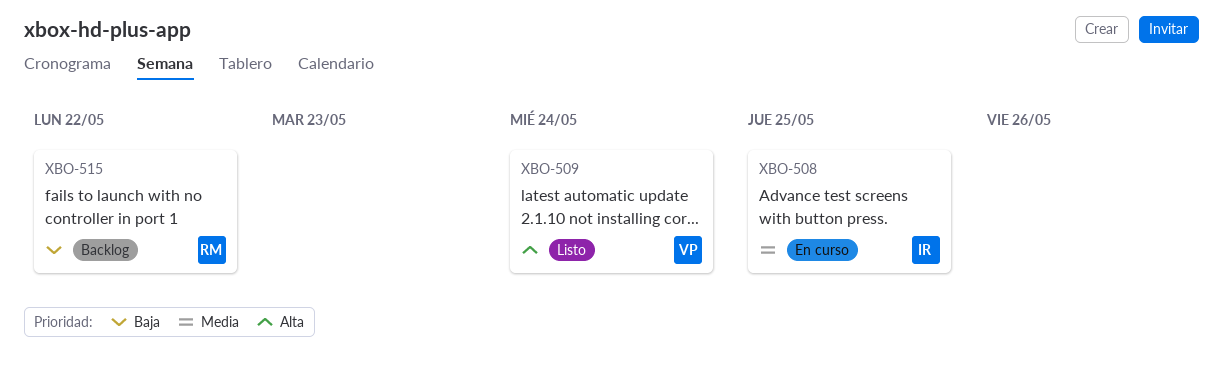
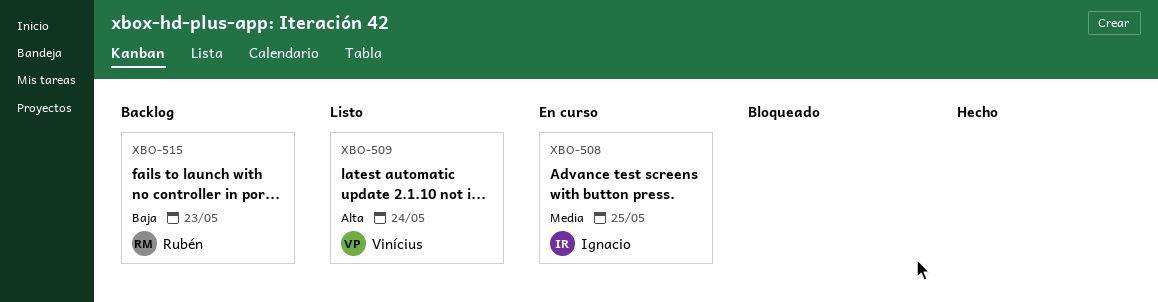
XBO-515, due: May 22 -> May 23

